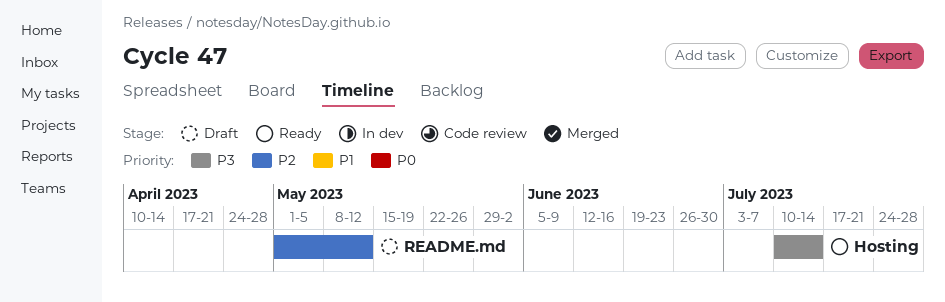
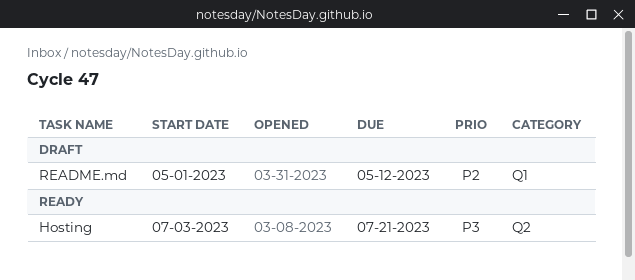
Hosting, start: Jul 10 -> Jul 3
Hosting, due: Jul 14 -> Jul 21

